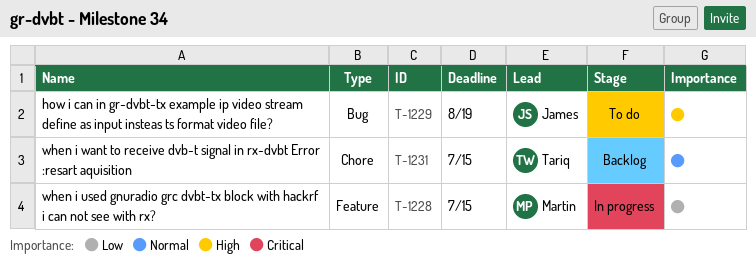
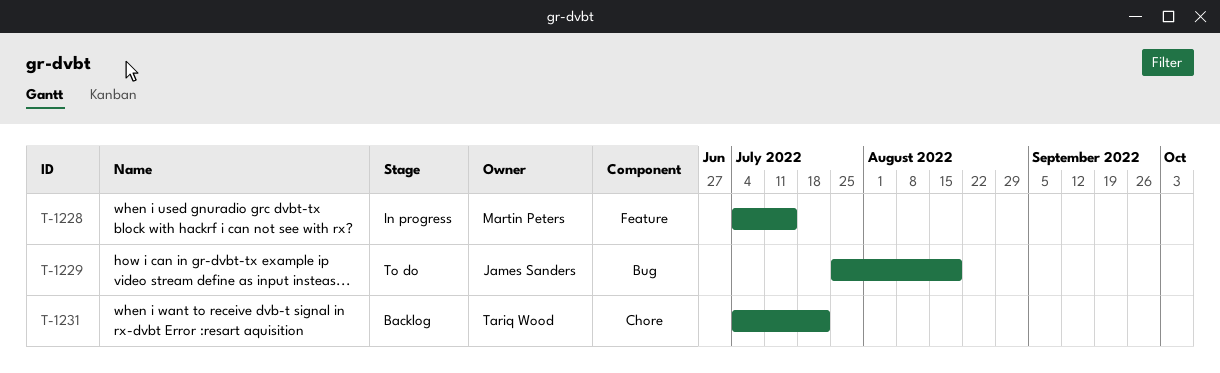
T-1231, due: Jul 15 -> Jul 22

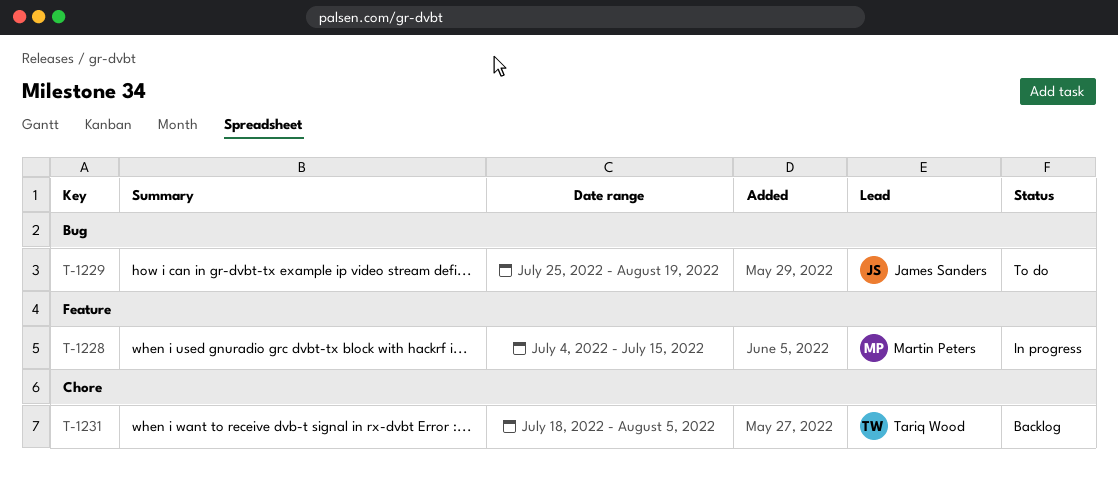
T-1231, start: Jul 4 -> Jul 18
T-1231, due: Jul 22 -> Aug 5

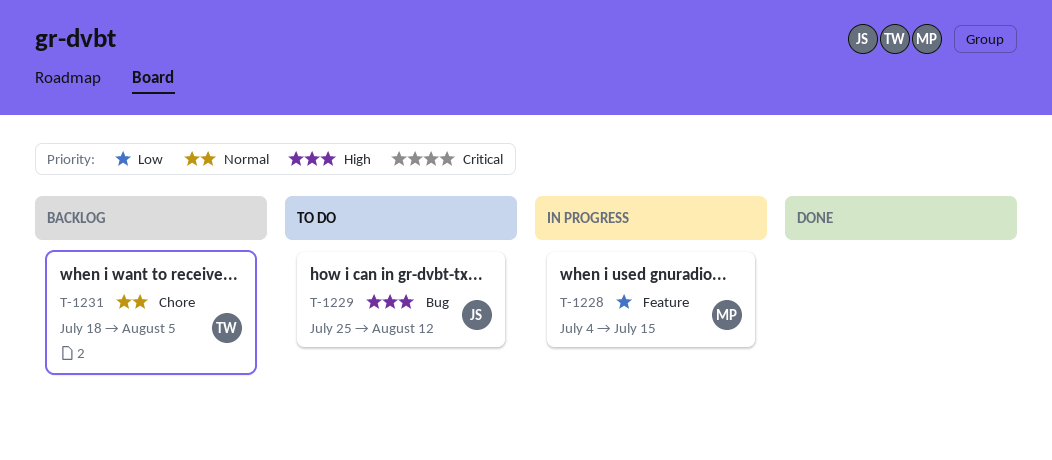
T-1229, due: Aug 19 -> Aug 12

